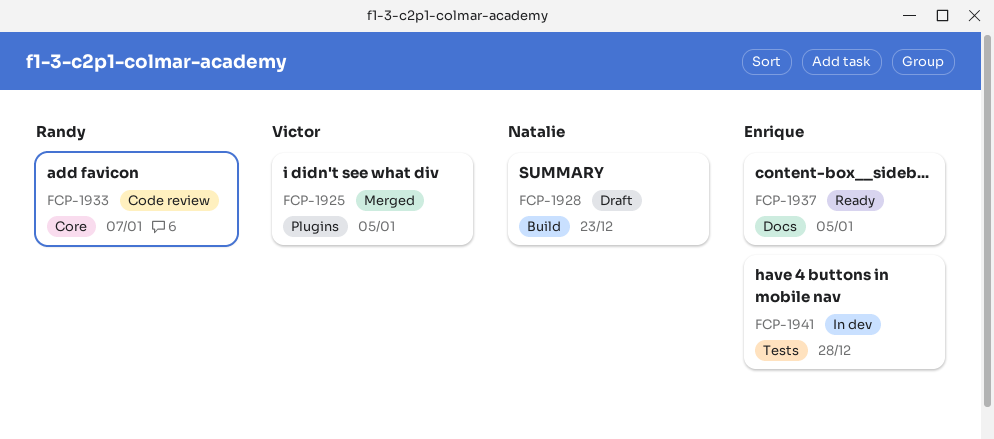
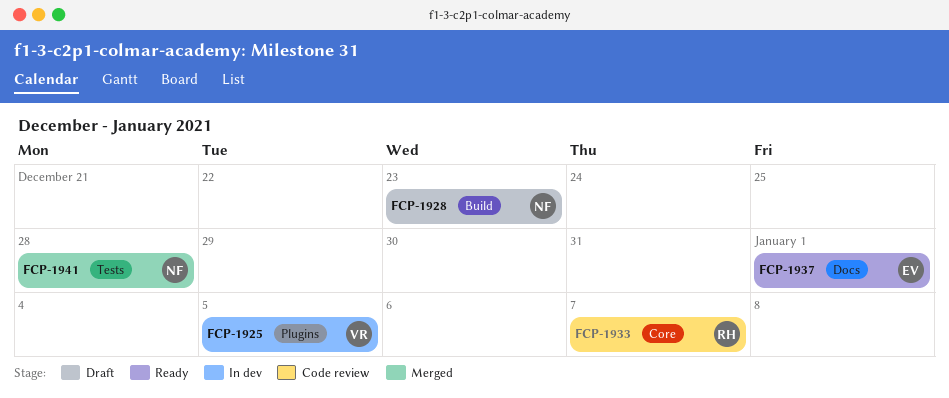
FCP-1925, status: Merged -> In dev
FCP-1937, due: Jan 5 -> Jan 1
FCP-1941, status: In dev -> Merged
FCP-1941, owner: Enrique -> Natalie

